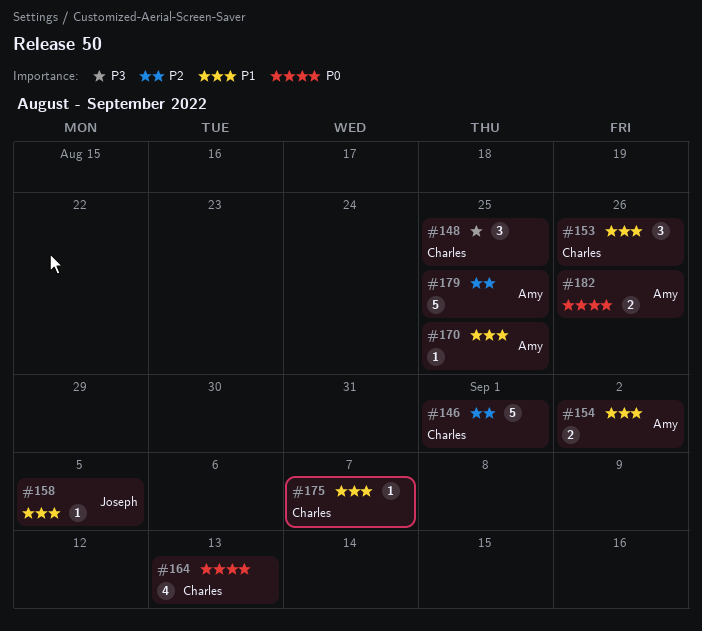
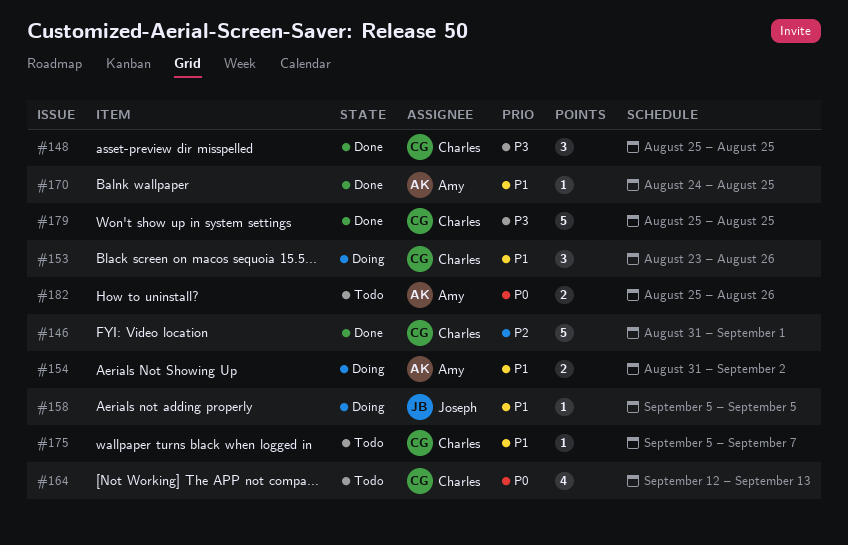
#179, owner: Amy -> Charles
#179, priority: P2 -> P3

